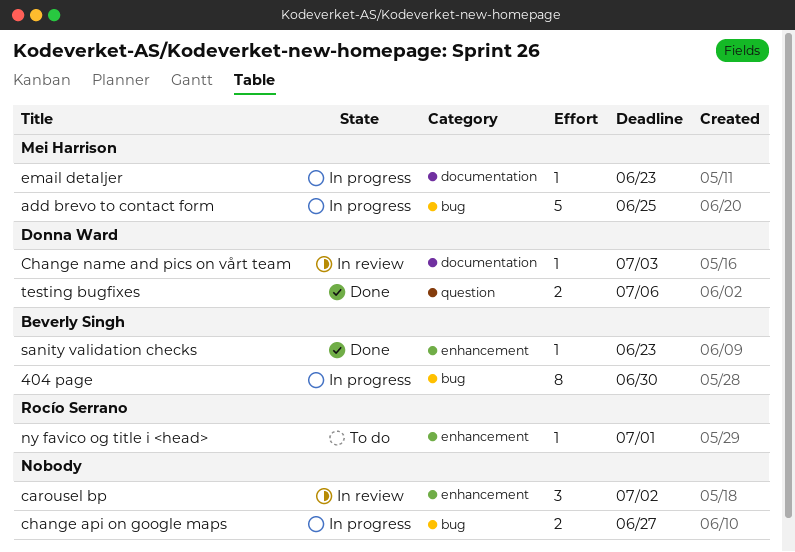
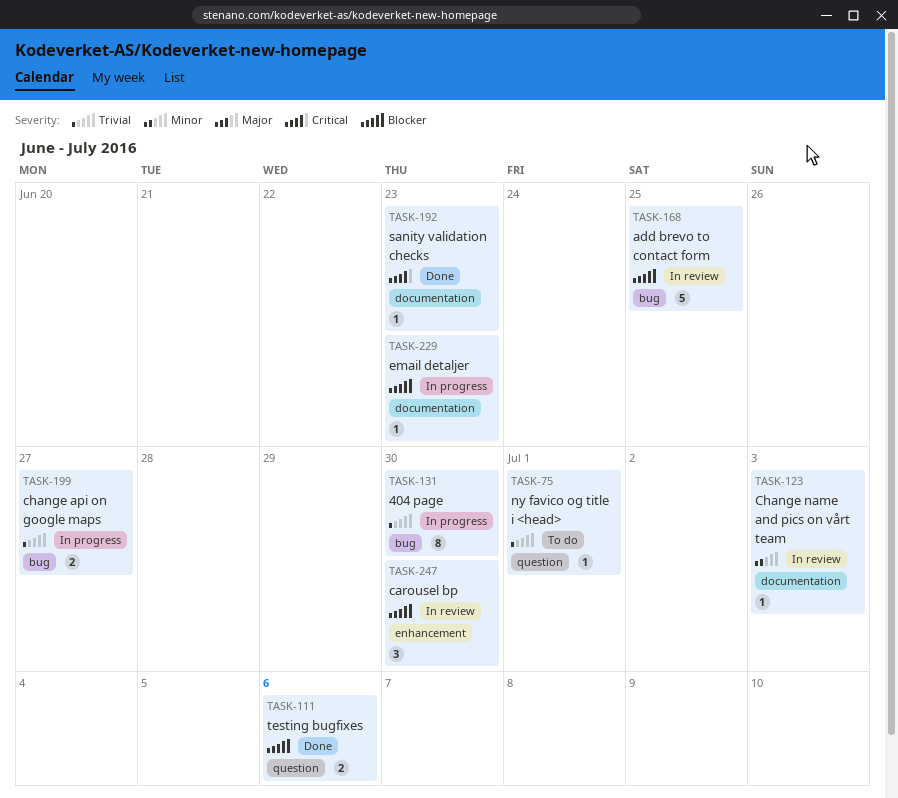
add brevo to contact form, status: In progress -> In review
carousel bp, due: Jul 2 -> Jun 30
ny favico og title i <head>, label: enhancement -> question
sanity validation checks, label: enhancement -> documentation

